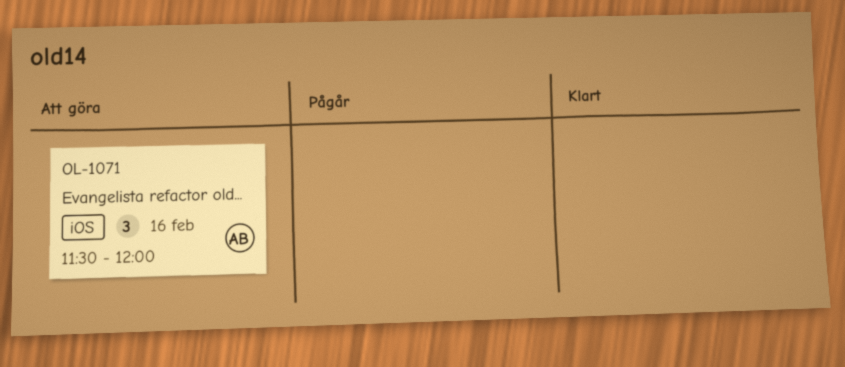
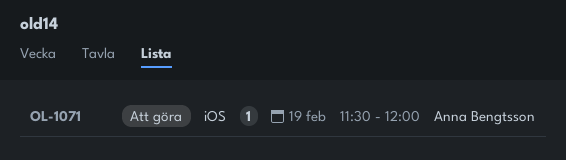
OL-1071, estimate: 3 -> 1
OL-1071, day: Feb 16 -> Feb 19

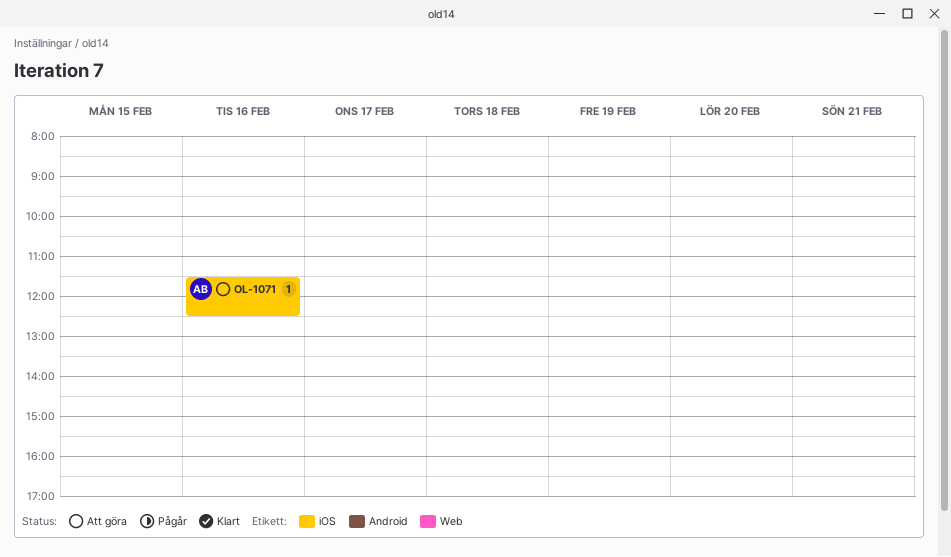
OL-1071, day: Feb 19 -> Feb 16
OL-1071, ends: 12:00 -> 12:30

